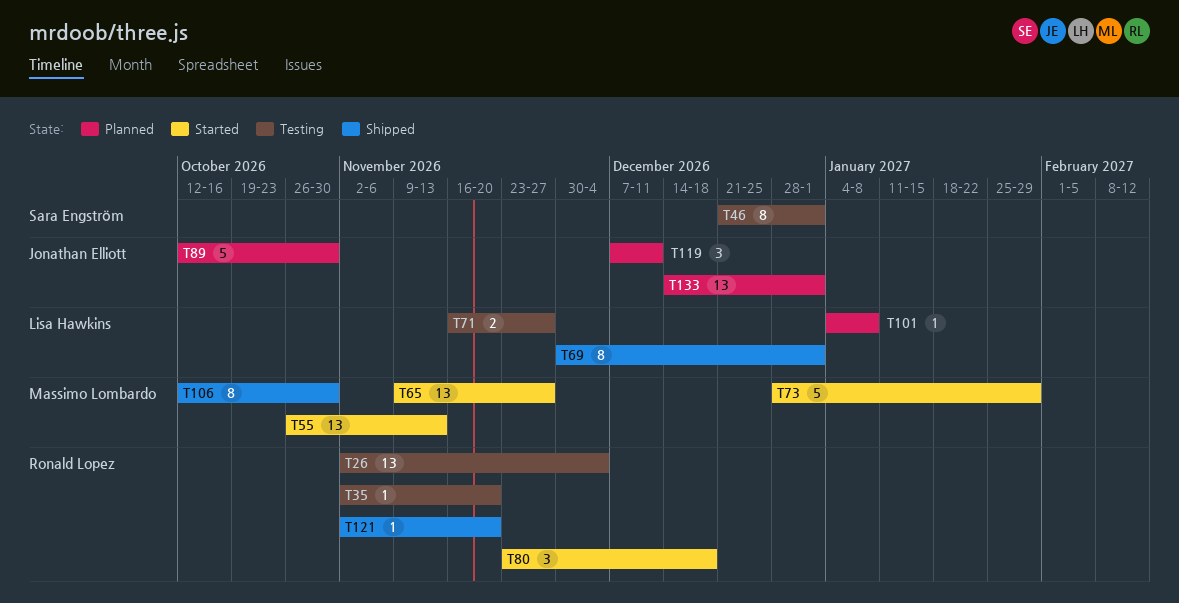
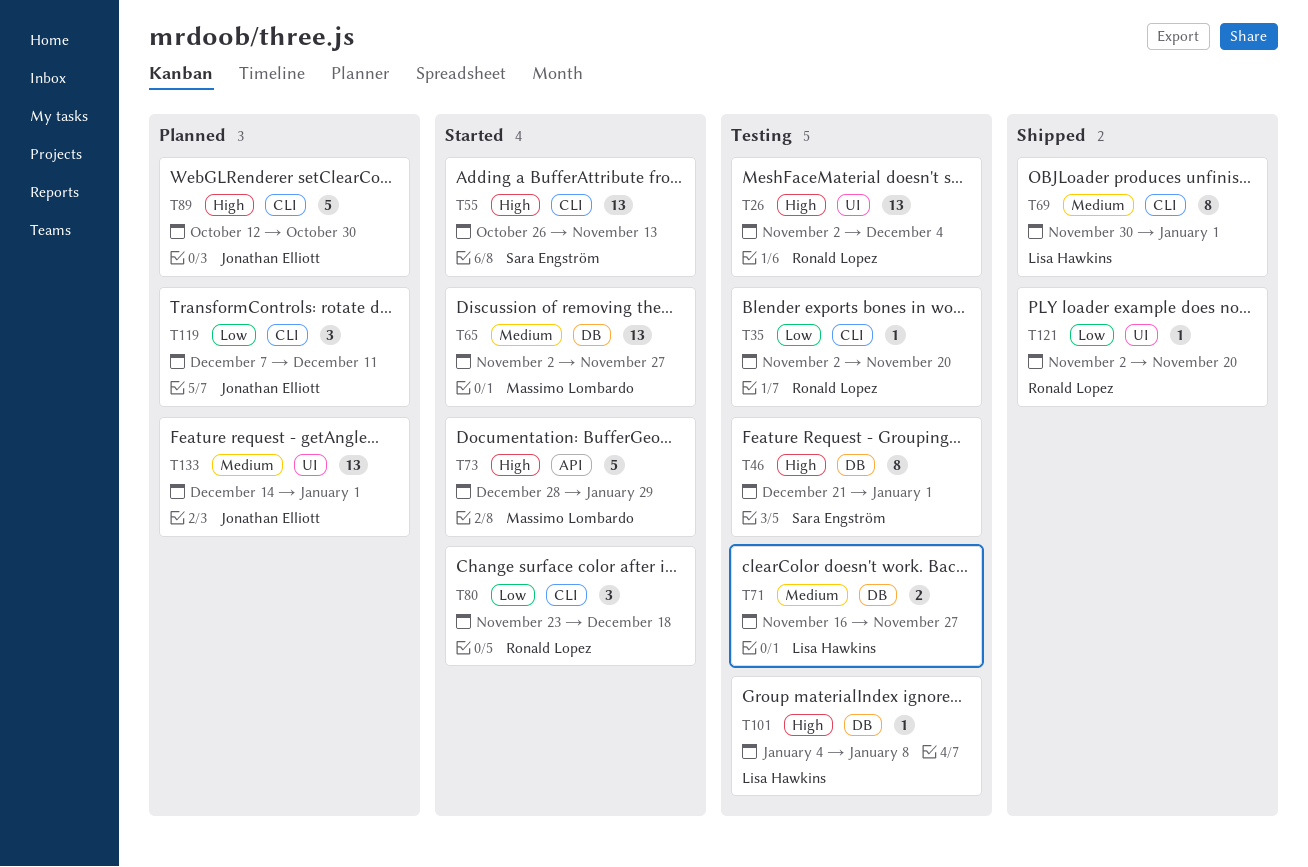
T55, owner: Massimo Lombardo -> Sara Engström
T65, start: Nov 9 -> Nov 2
T101, status: Planned -> Testing
T106: present -> none

